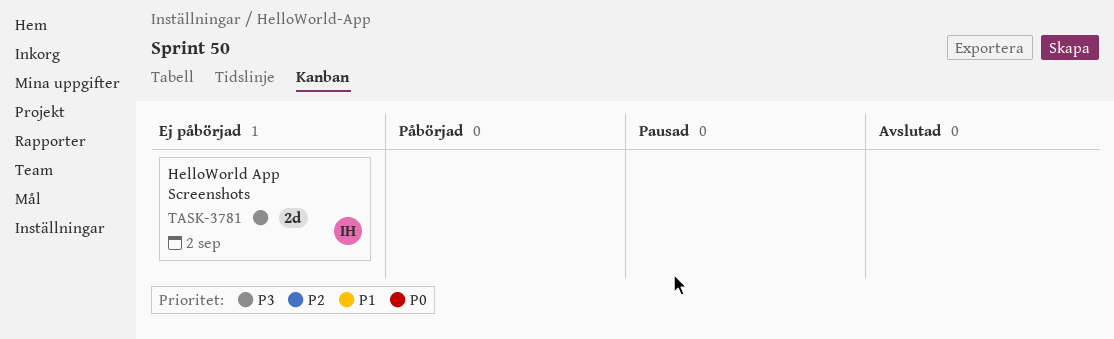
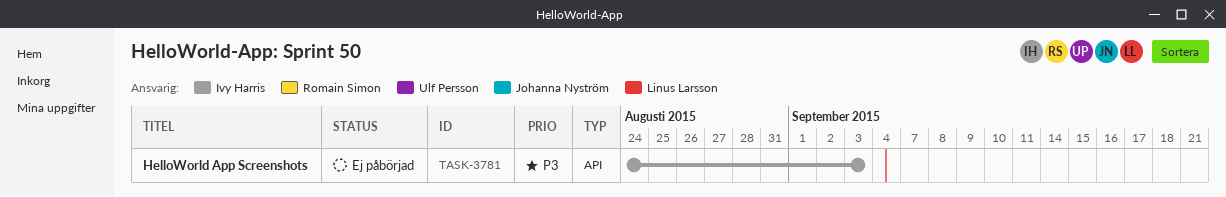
TASK-3781, due: Sep 2 -> Sep 3

